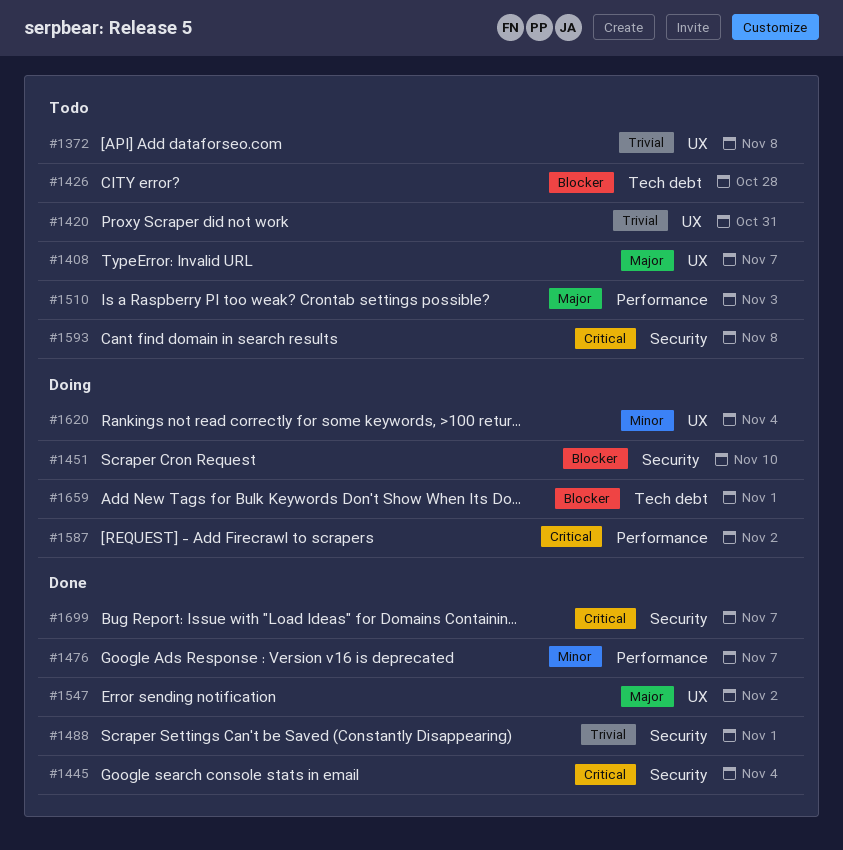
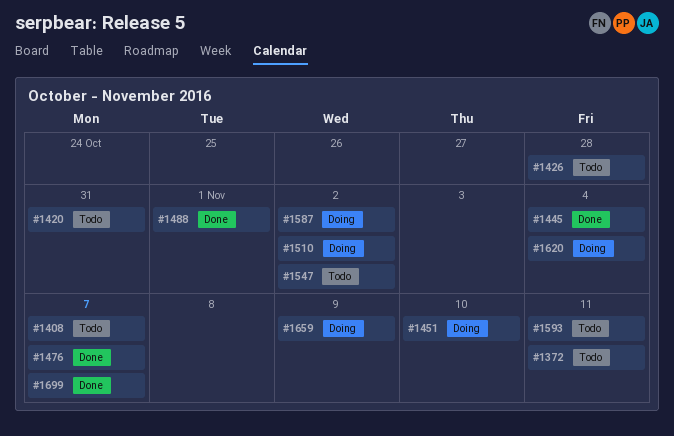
#1372, due: Nov 8 -> Nov 11
#1510, status: Todo -> Doing
#1510, due: Nov 3 -> Nov 2
#1547, status: Done -> Todo
#1593, due: Nov 8 -> Nov 11
#1659, due: Nov 1 -> Nov 9

